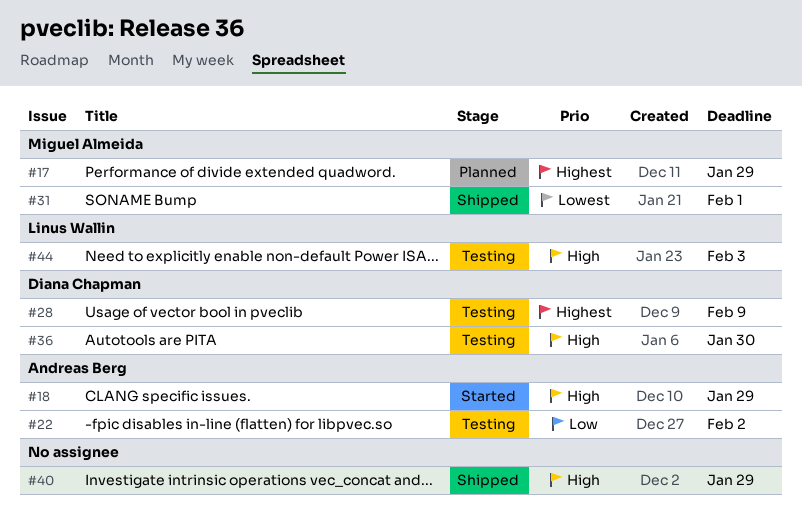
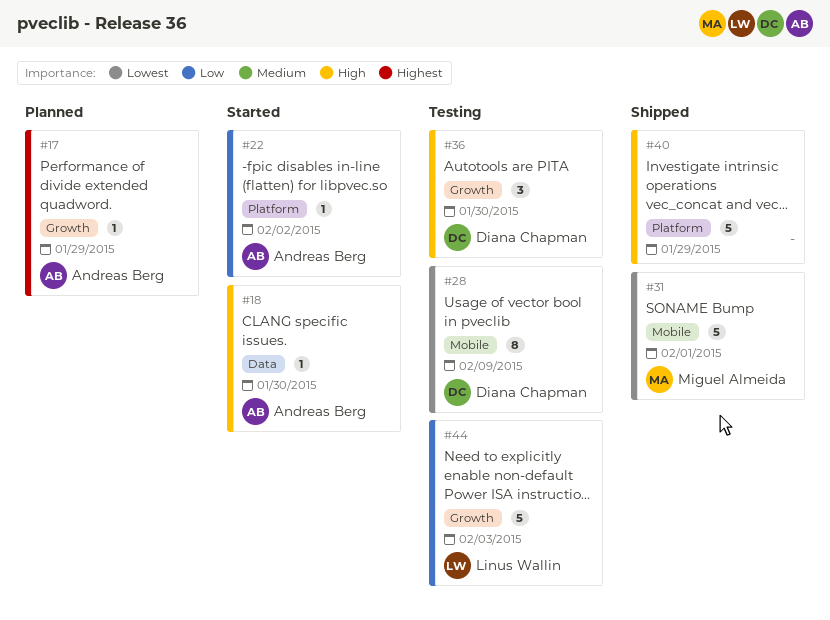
#17, owner: Miguel Almeida -> Andreas Berg
#18, due: Jan 29 -> Jan 30
#22, status: Testing -> Started
#28, priority: Highest -> Lowest
#44, priority: High -> Low

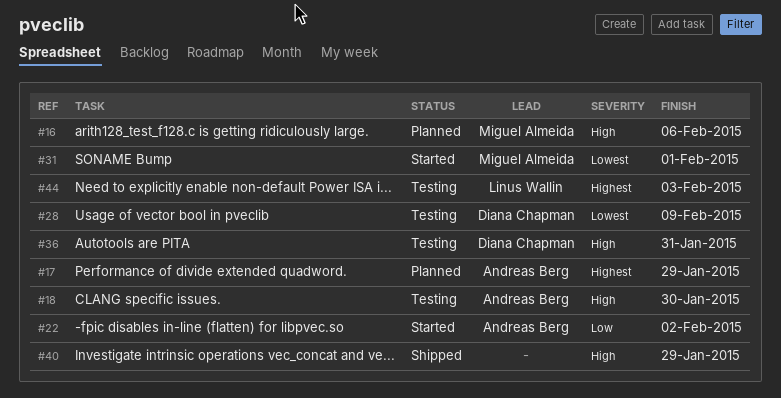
#16: none -> present
#18, status: Started -> Testing
#31, status: Shipped -> Started
#36, due: Jan 30 -> Jan 31
#44, priority: Low -> Highest

